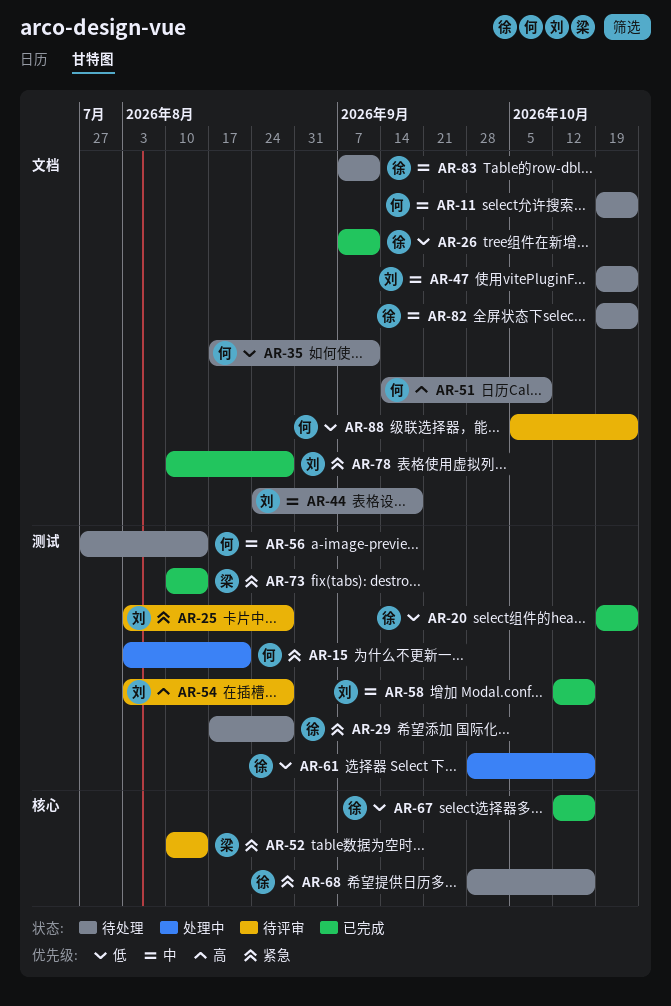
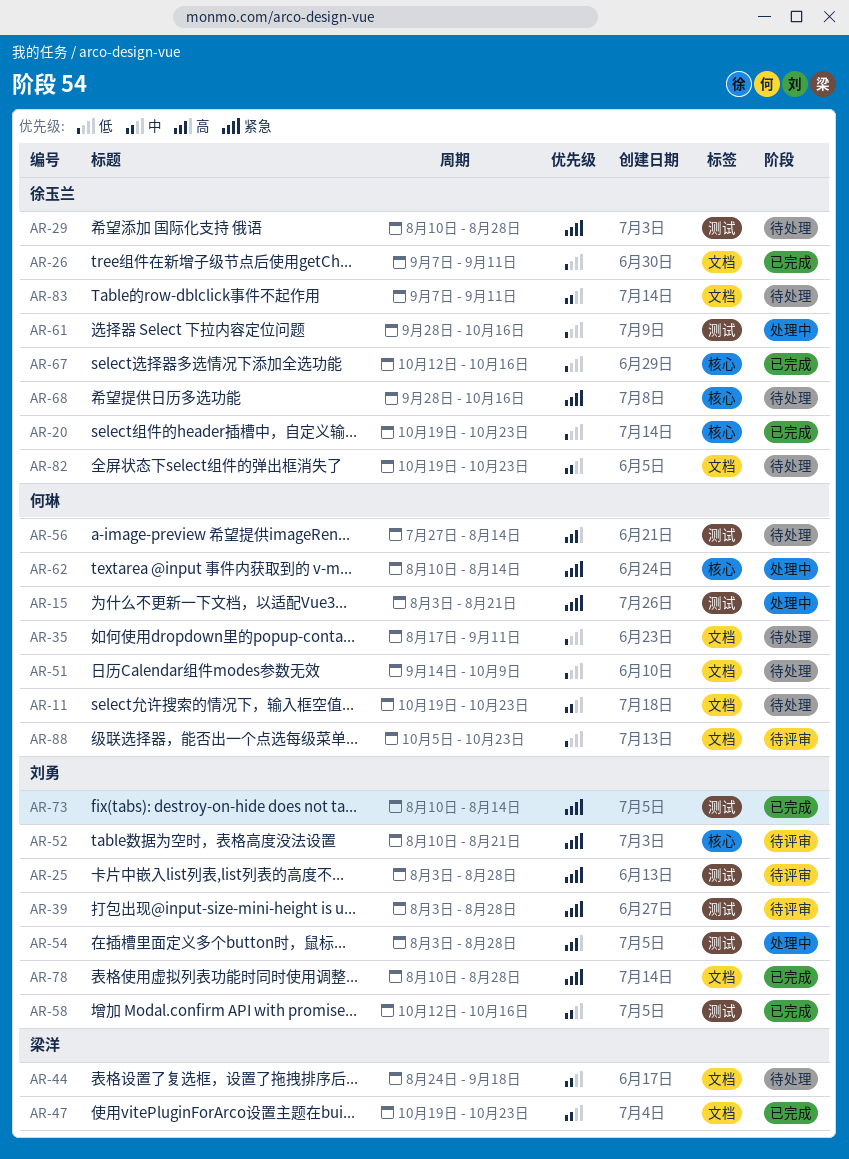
AR-20, label: 测试 -> 核心
AR-29, start: Aug 17 -> Aug 10
AR-39: none -> present
AR-44, owner: 刘勇 -> 梁洋
AR-47, status: 待处理 -> 已完成
AR-47, owner: 刘勇 -> 梁洋
AR-51, priority: 高 -> 低
AR-52, owner: 梁洋 -> 刘勇
AR-52, due: Aug 14 -> Aug 21
AR-54, status: 待评审 -> 处理中
AR-56, priority: 中 -> 高
AR-62: none -> present
AR-73, owner: 梁洋 -> 刘勇

